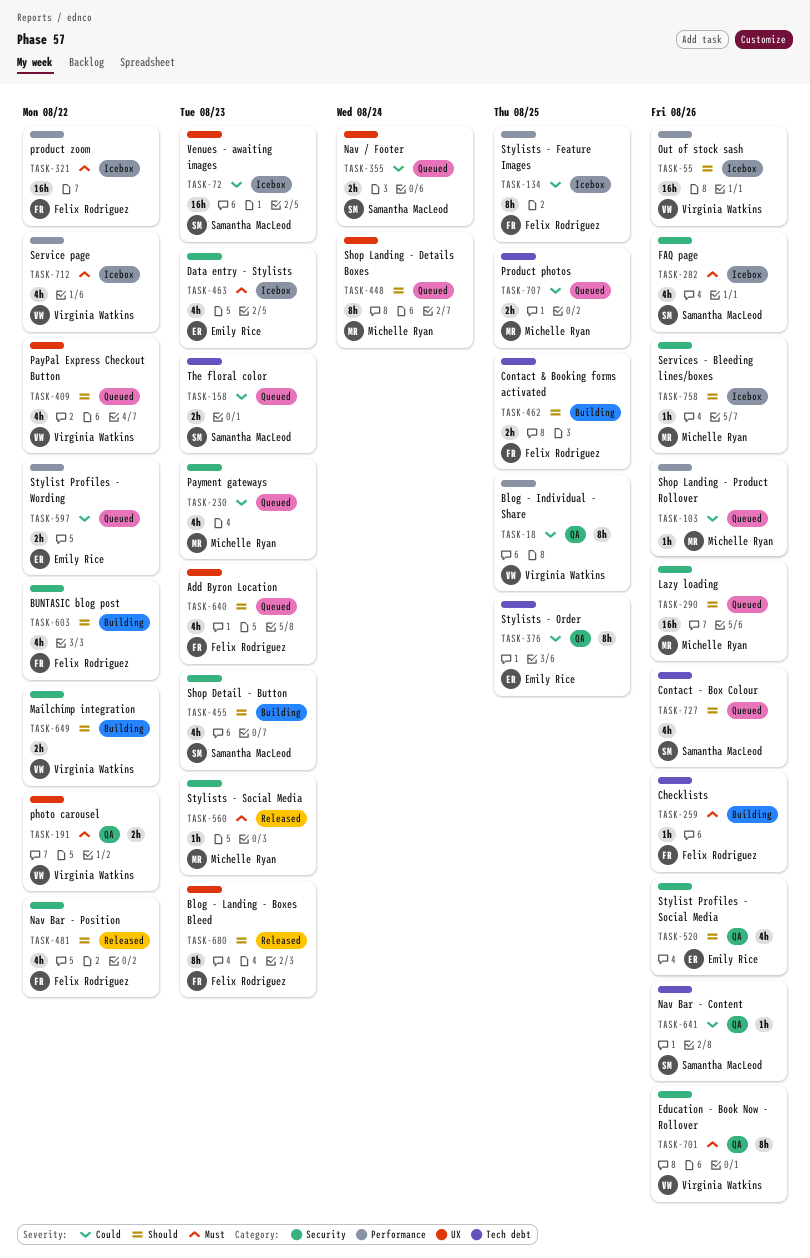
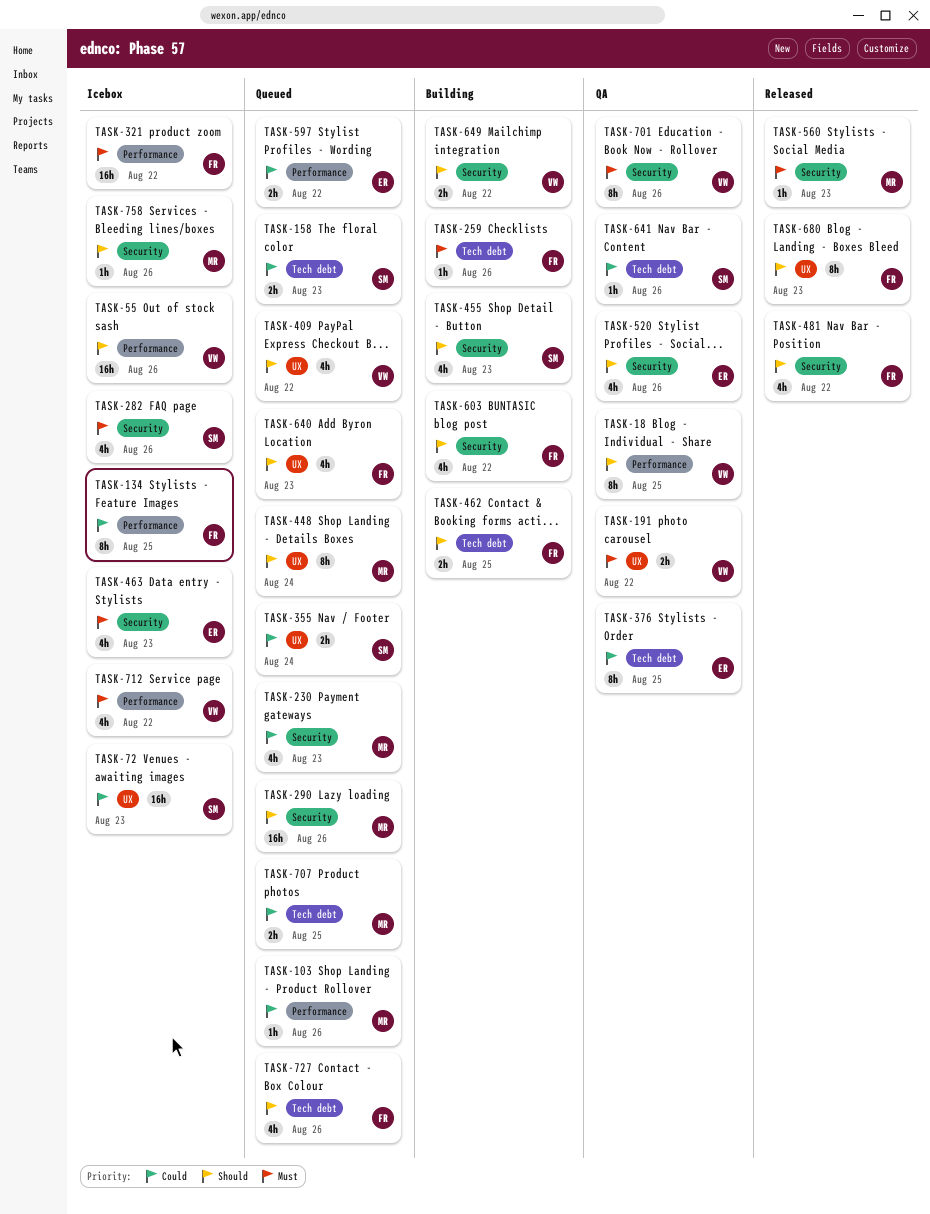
TASK-18, priority: Could -> Should
TASK-727, owner: Samantha MacLeod -> Felix Rodriguez

